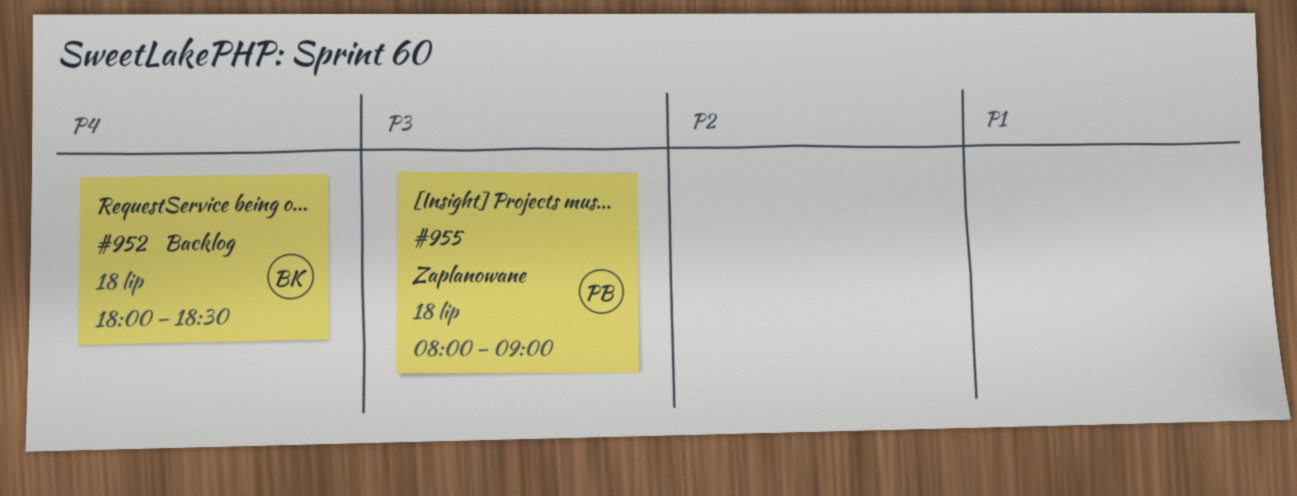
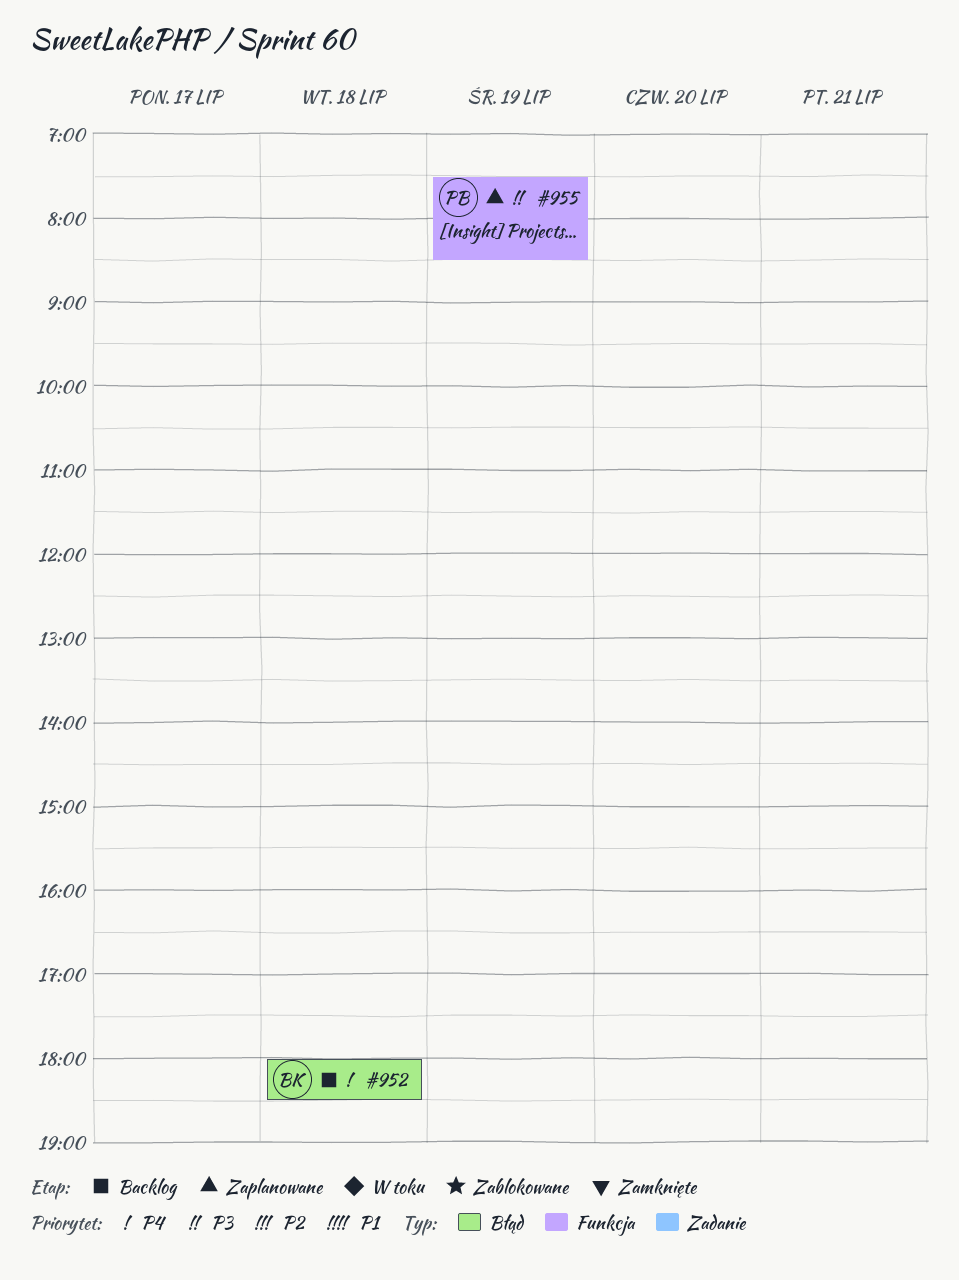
#955, day: Jul 18 -> Jul 19
#955, begins: 08:00 -> 07:30
#955, ends: 09:00 -> 08:30

